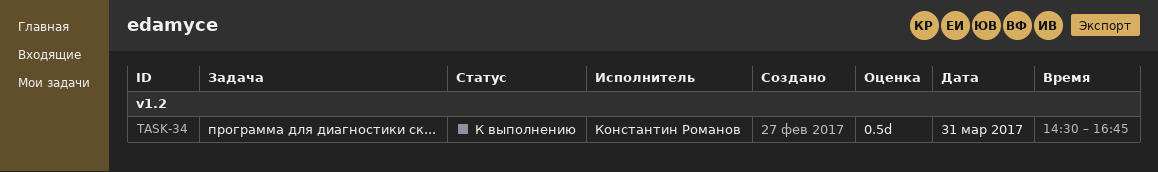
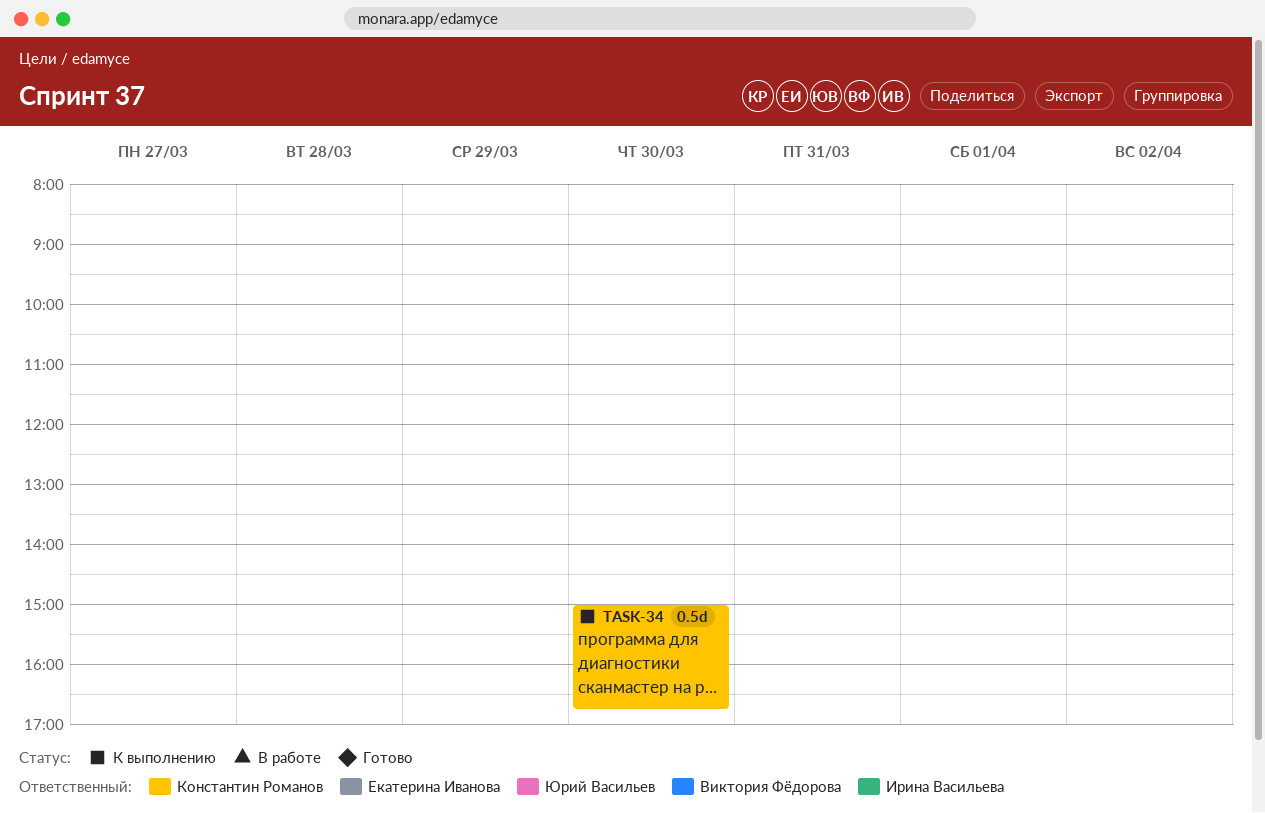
TASK-34, day: Mar 31 -> Mar 30
TASK-34, begins: 14:30 -> 15:00

